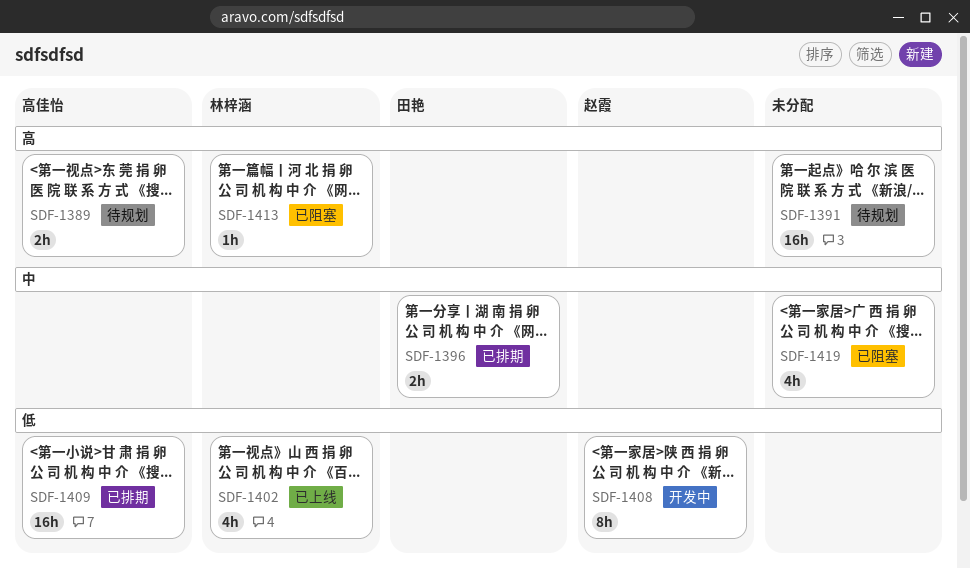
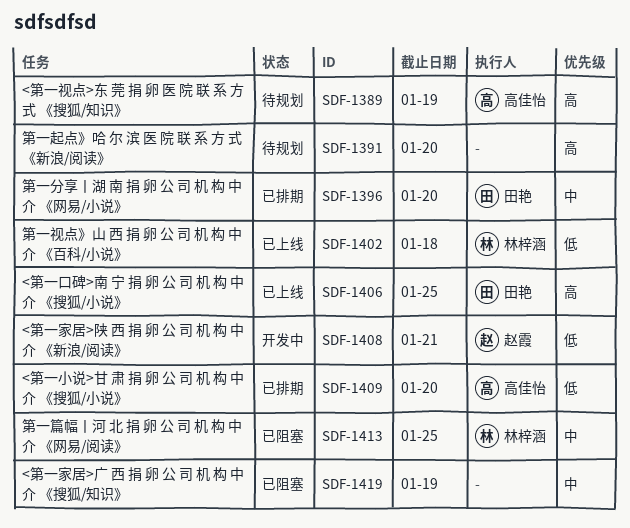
SDF-1406: none -> present
SDF-1413, priority: 高 -> 中

